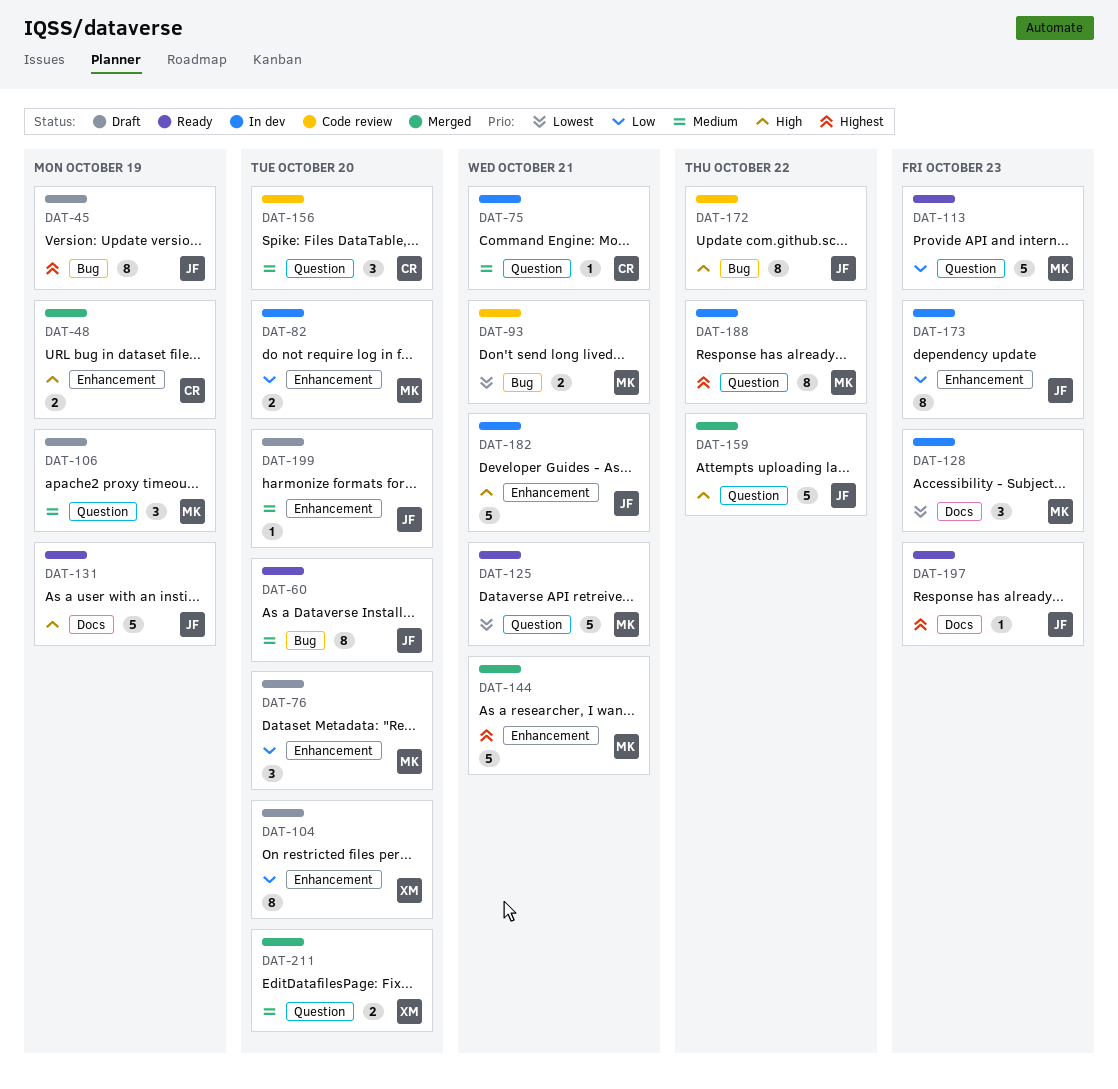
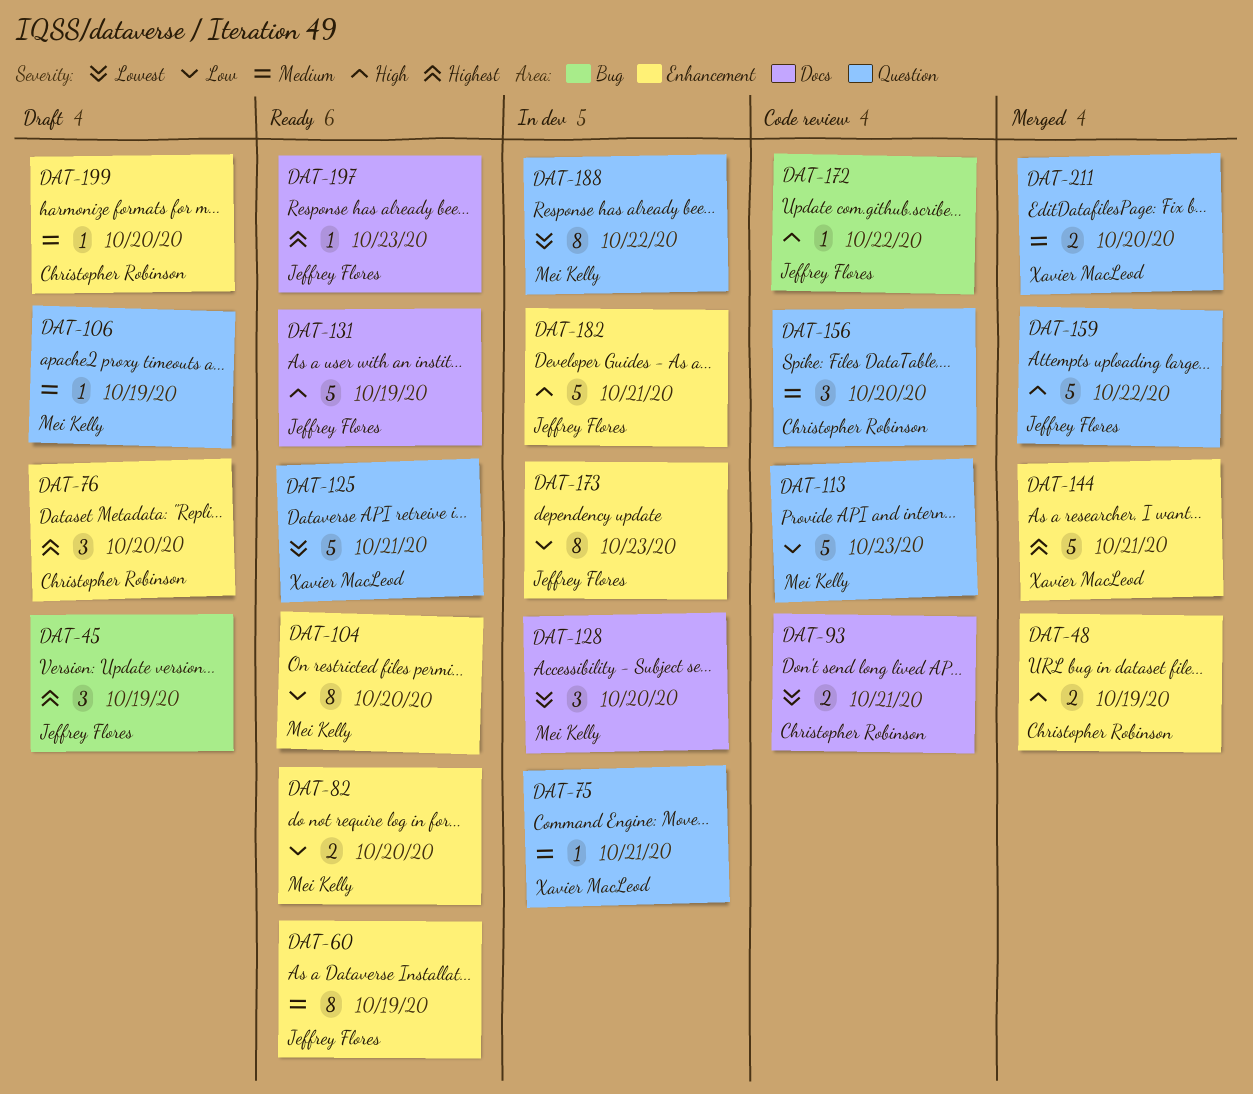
DAT-45, estimate: 8 -> 3
DAT-60, label: Bug -> Enhancement
DAT-60, due: Oct 20 -> Oct 19
DAT-75, owner: Christopher Robinson -> Xavier MacLeod
DAT-76, owner: Mei Kelly -> Christopher Robinson
DAT-76, priority: Low -> Highest
DAT-82, status: In dev -> Ready
DAT-93, owner: Mei Kelly -> Christopher Robinson
DAT-93, label: Bug -> Docs
DAT-104, status: Draft -> Ready
DAT-104, owner: Xavier MacLeod -> Mei Kelly
DAT-106, estimate: 3 -> 1
DAT-113, status: Ready -> Code review
DAT-125, owner: Mei Kelly -> Xavier MacLeod
DAT-128, due: Oct 23 -> Oct 20
DAT-144, owner: Mei Kelly -> Xavier MacLeod
DAT-172, estimate: 8 -> 1
DAT-188, priority: Highest -> Lowest
DAT-199, owner: Jeffrey Flores -> Christopher Robinson

